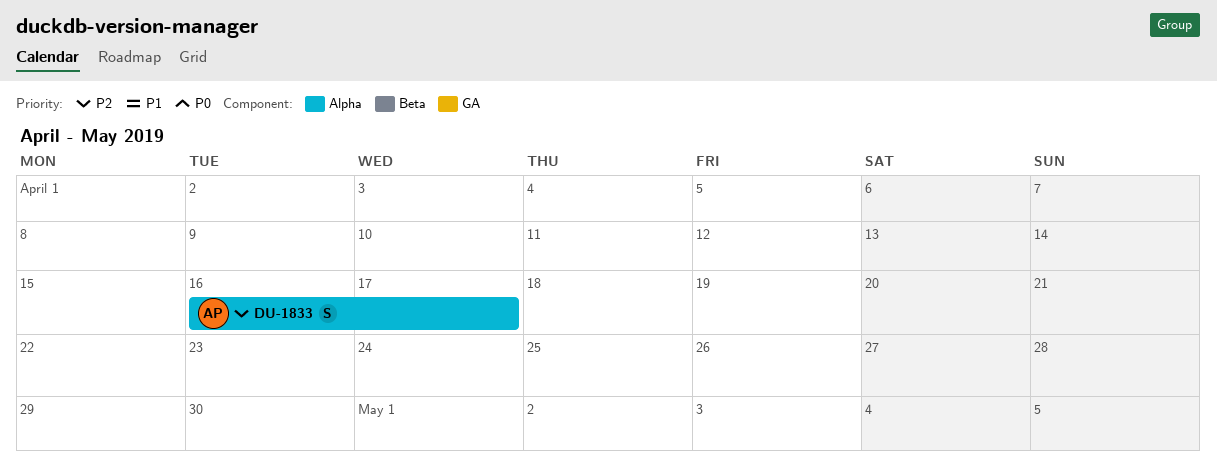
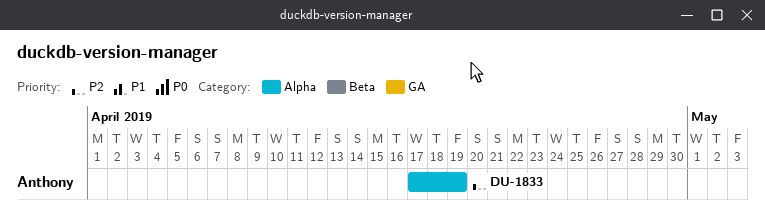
DU-1833, start: Apr 16 -> Apr 17
DU-1833, due: Apr 17 -> Apr 19

